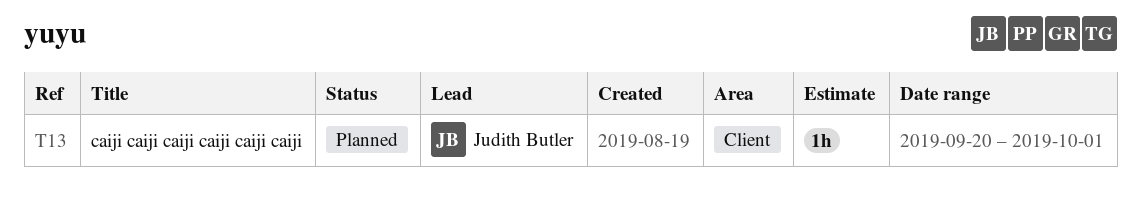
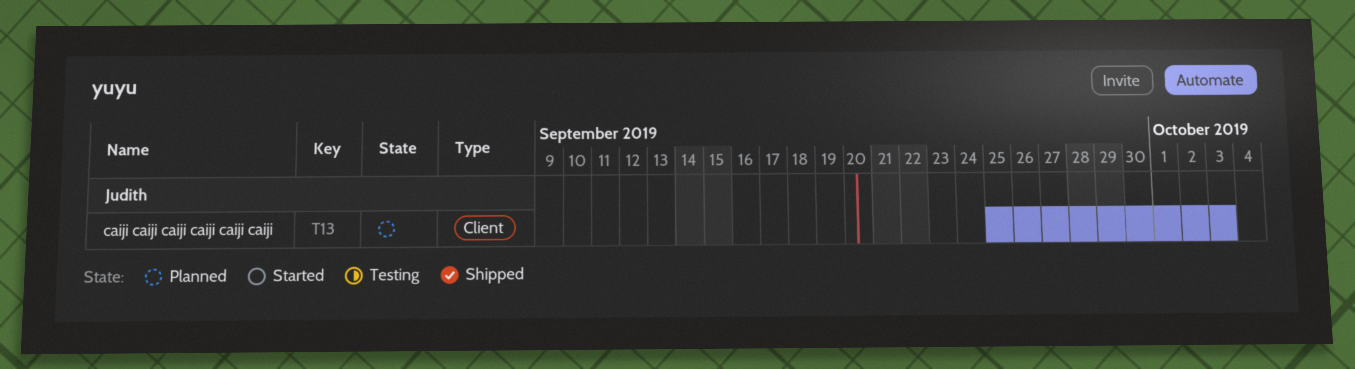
T13, start: Sep 20 -> Sep 25
T13, due: Oct 1 -> Oct 3

